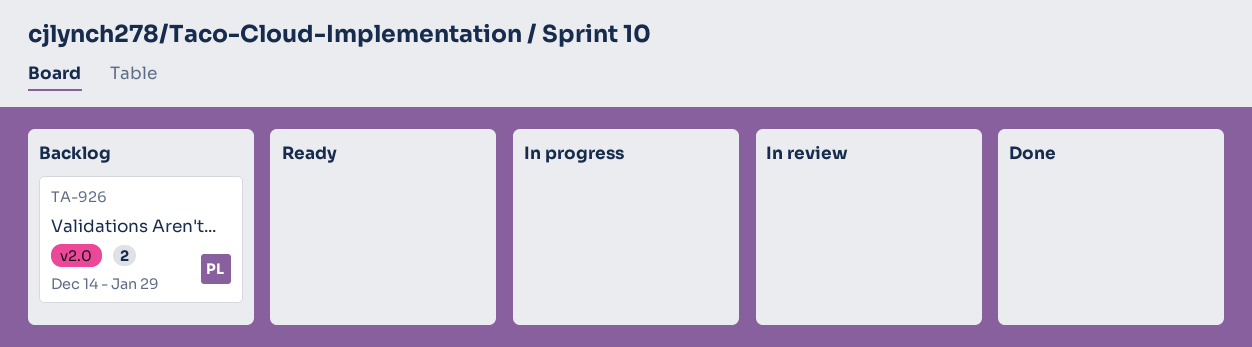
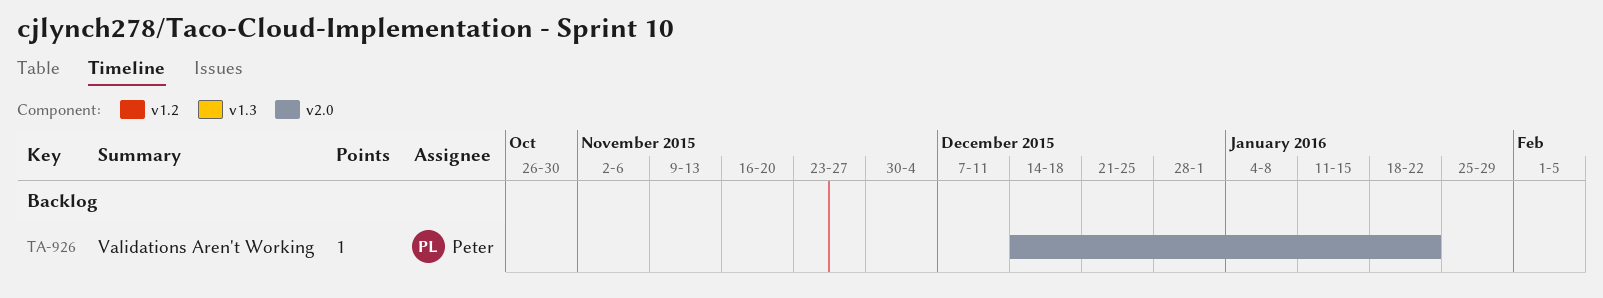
TA-926, estimate: 2 -> 1
TA-926, due: Jan 29 -> Jan 22

